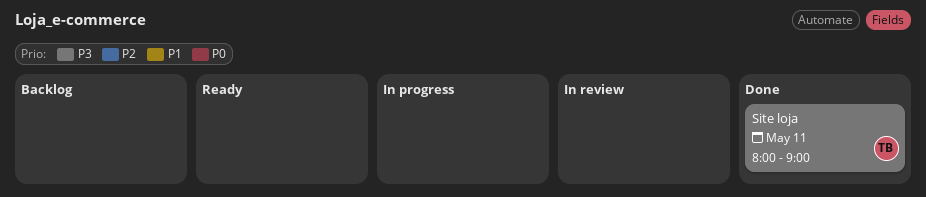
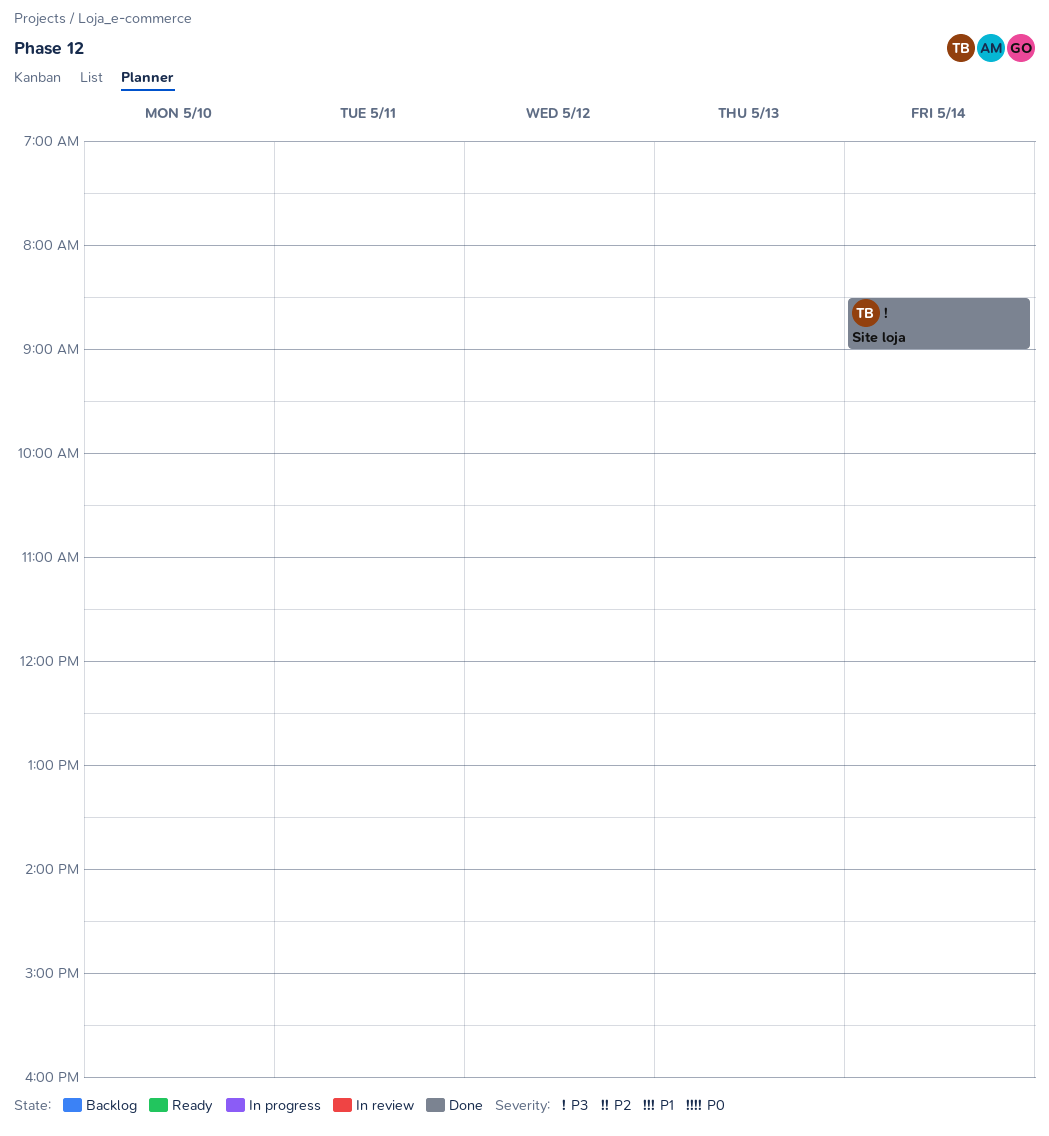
Site loja, day: May 11 -> May 14
Site loja, begins: 08:00 -> 08:30

